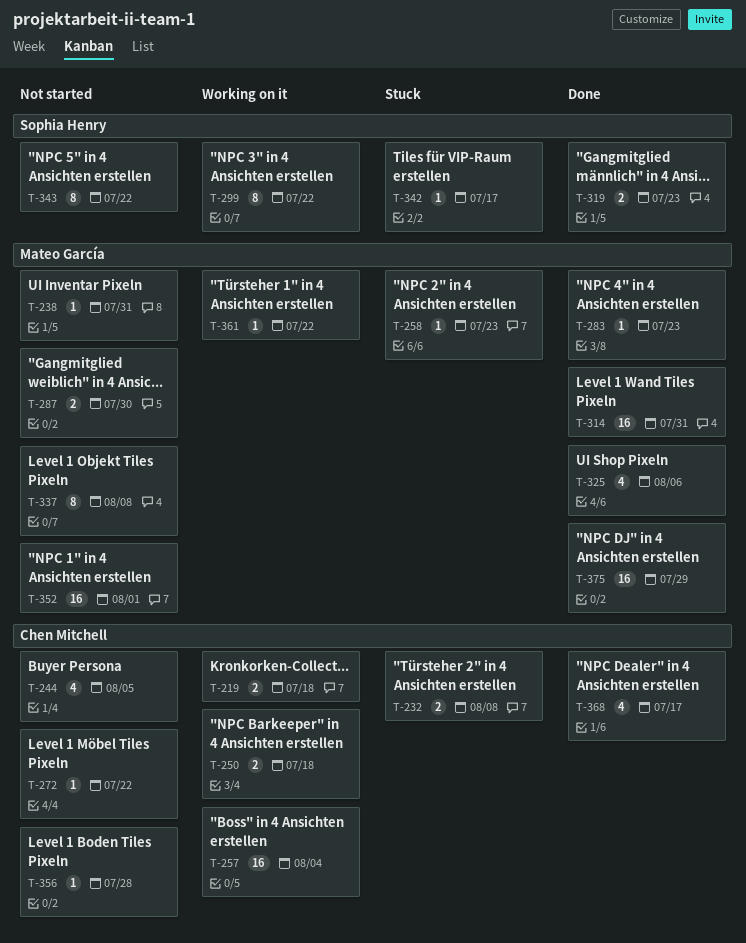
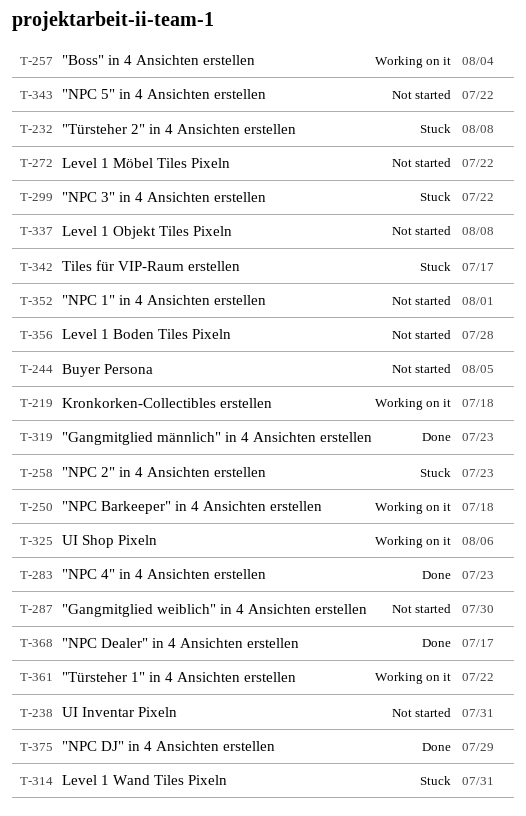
T-299, status: Working on it -> Stuck
T-314, status: Done -> Stuck
T-325, status: Done -> Working on it

